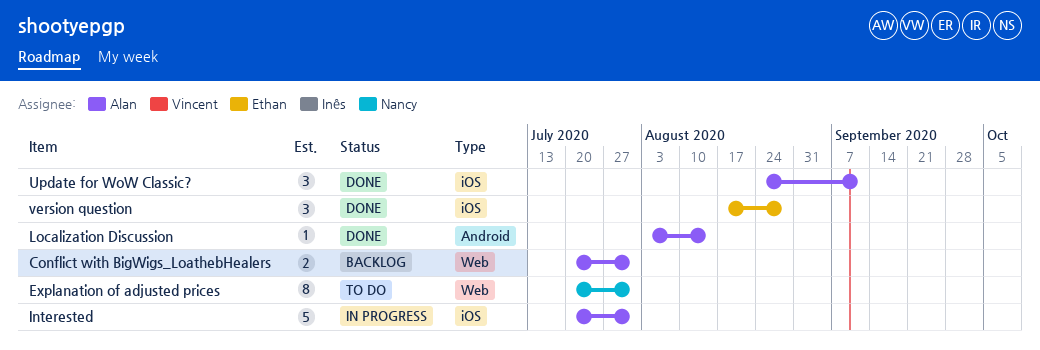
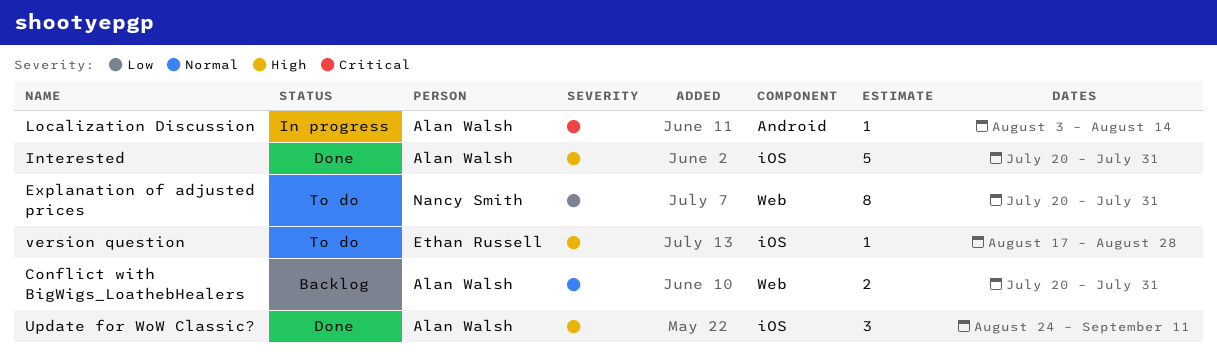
Interested, status: In progress -> Done
Localization Discussion, status: Done -> In progress
version question, status: Done -> To do
version question, estimate: 3 -> 1

